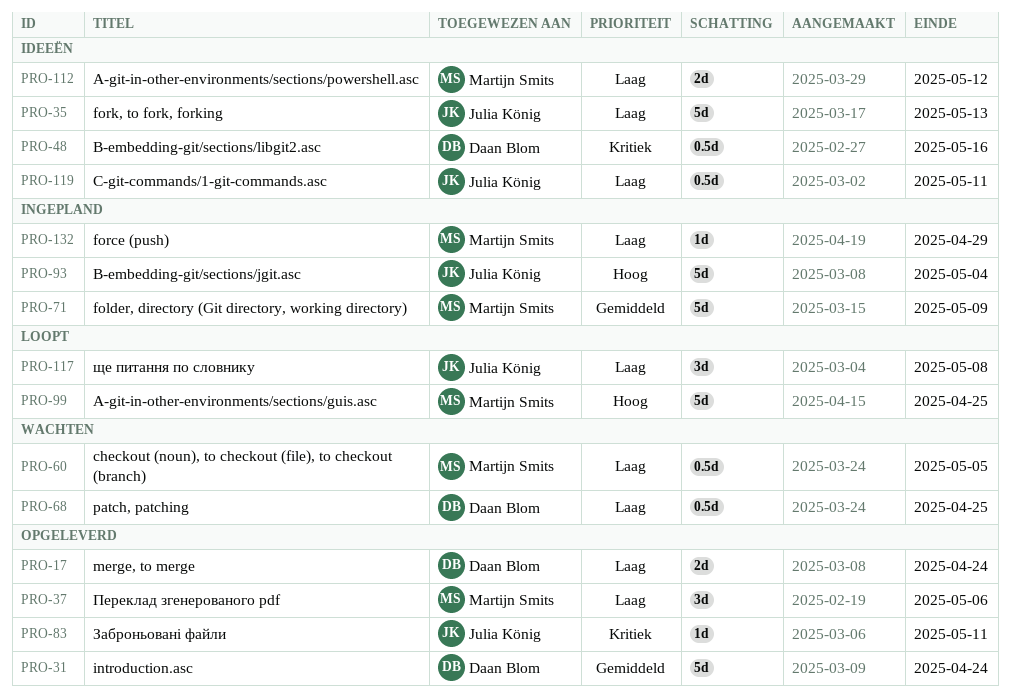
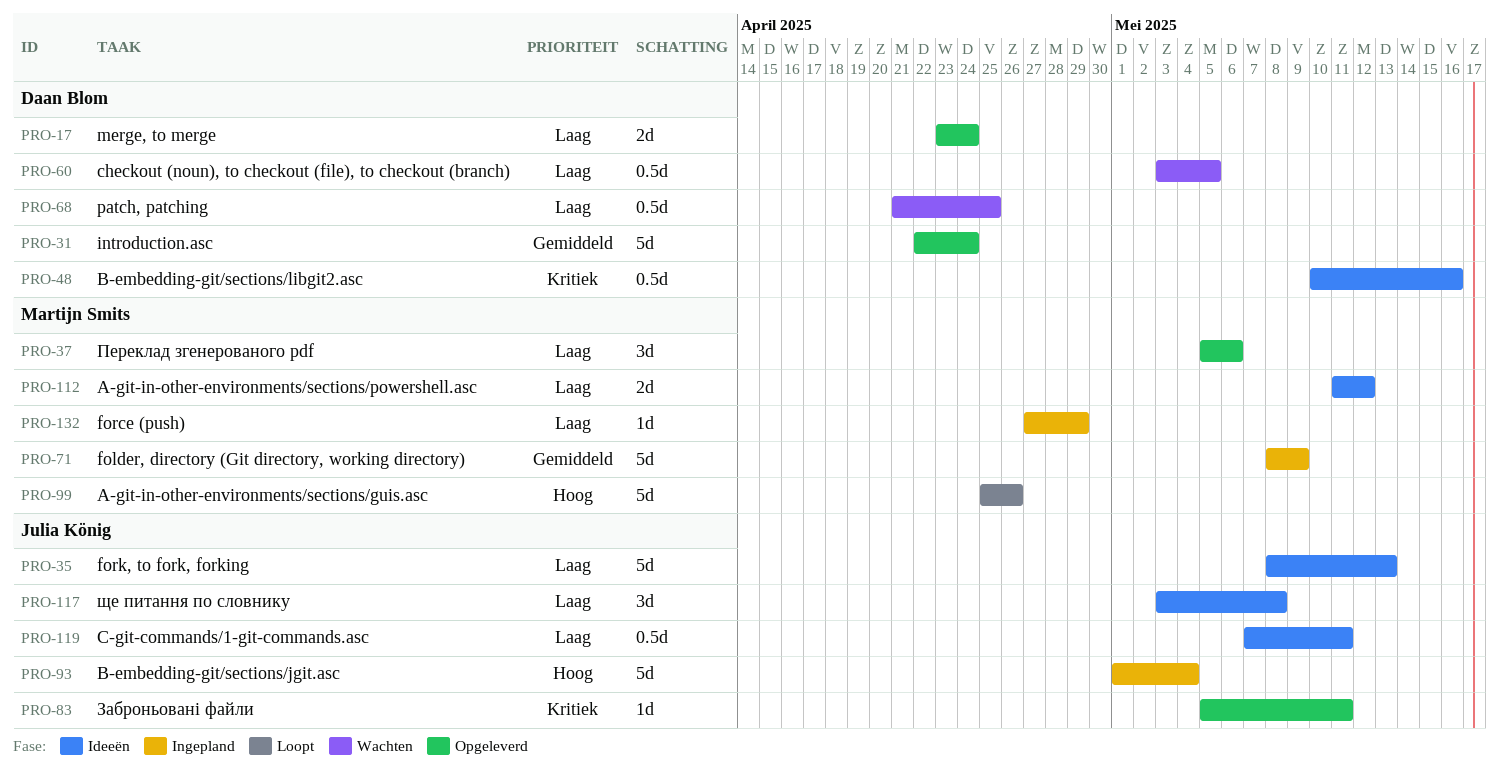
PRO-60, owner: Martijn Smits -> Daan Blom
PRO-99, due: Apr 25 -> Apr 26
PRO-117, status: Loopt -> Ideeën

